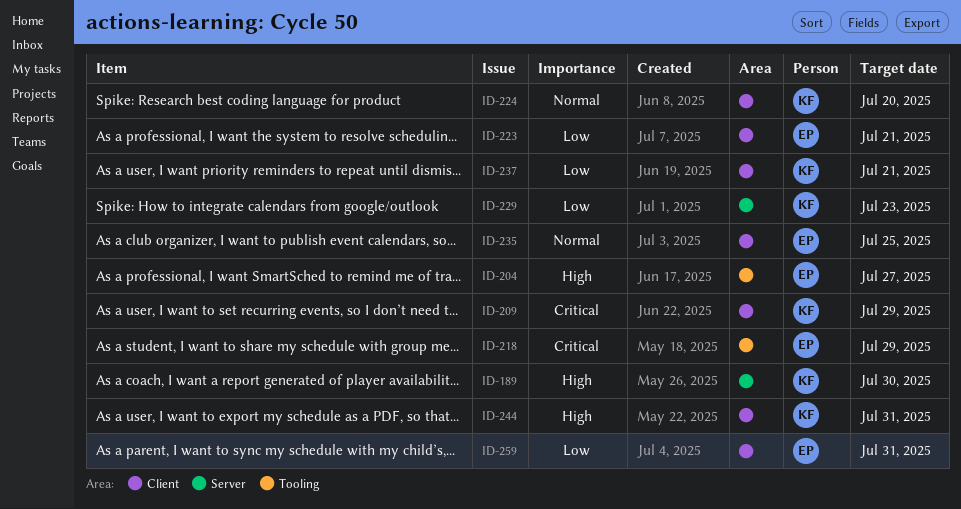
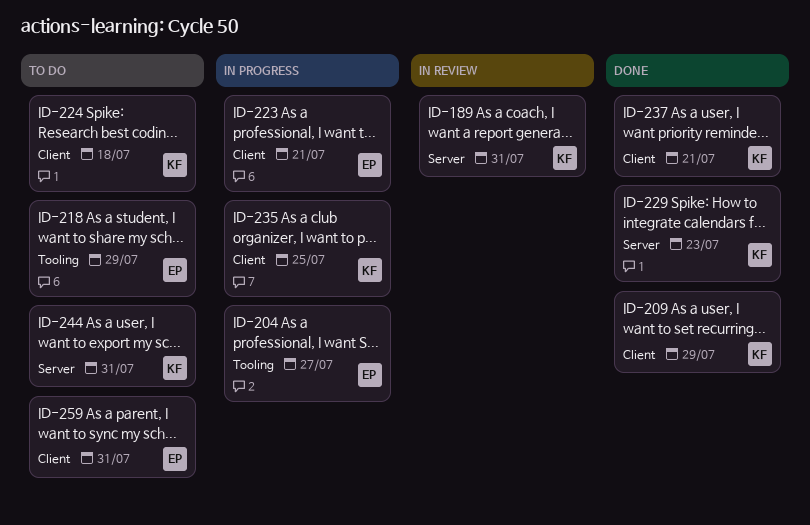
ID-189, due: Jul 30 -> Jul 31
ID-224, due: Jul 20 -> Jul 18
ID-235, owner: EP -> KF
ID-244, label: Client -> Server

